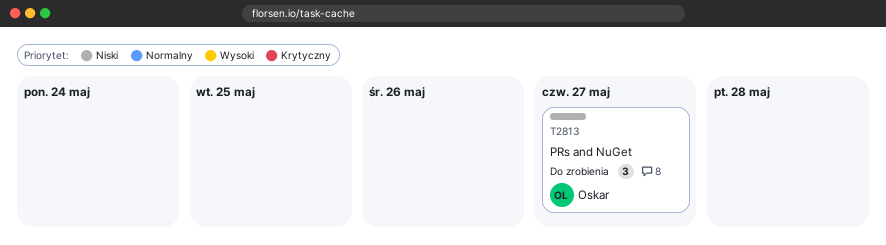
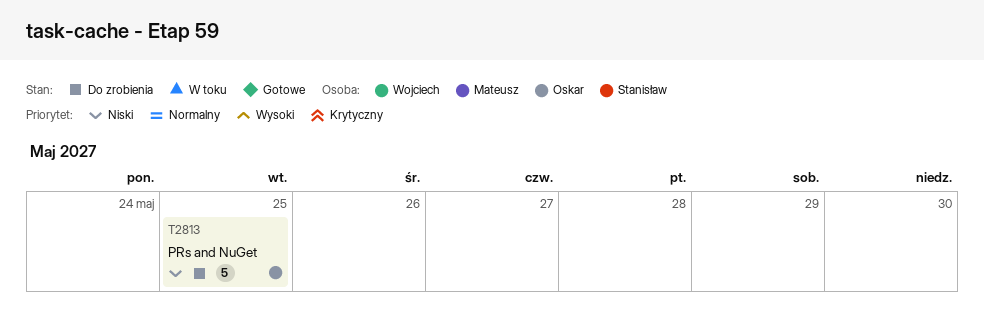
T2813, estimate: 3 -> 5
T2813, due: May 27 -> May 25

